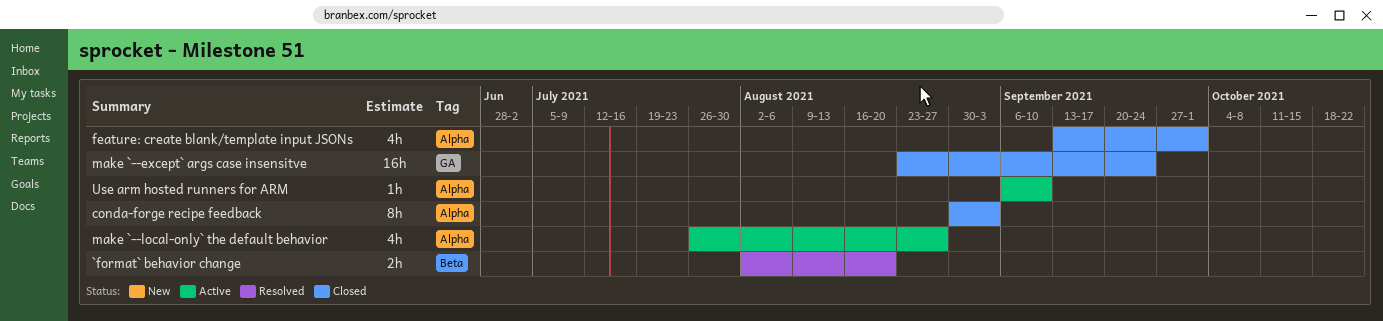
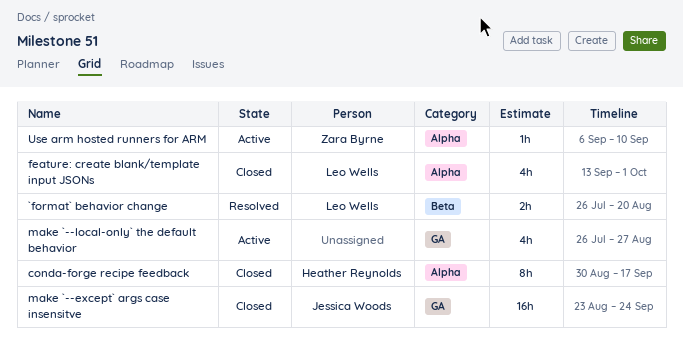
`format` behavior change, start: Aug 2 -> Jul 26
conda-forge recipe feedback, due: Sep 3 -> Sep 17
make `--local-only` the default behavior, label: Alpha -> GA

